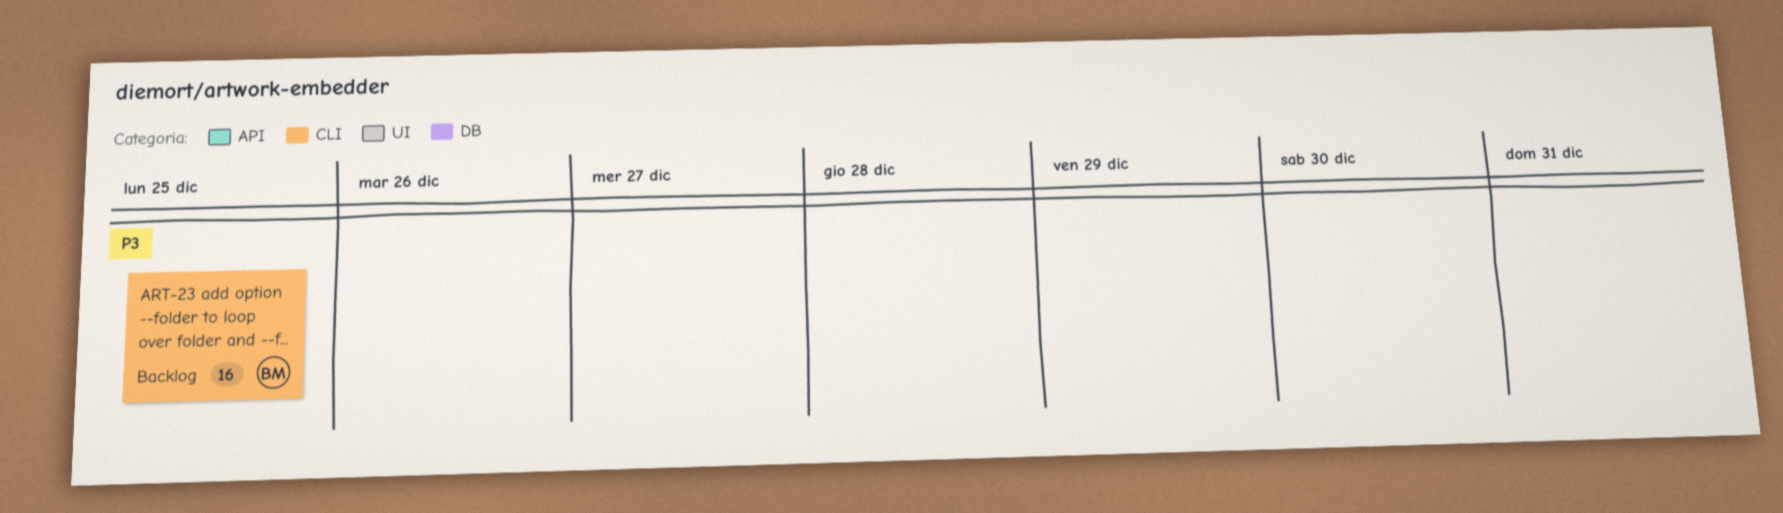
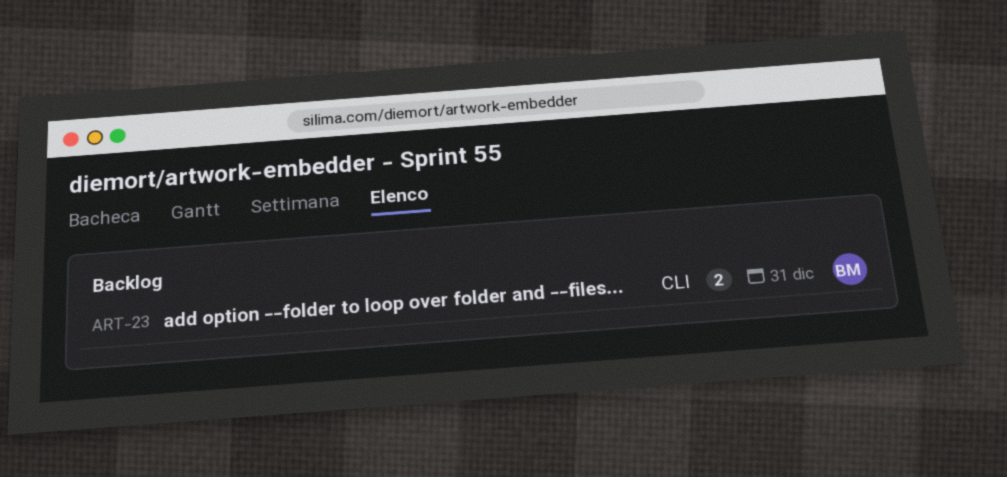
ART-23, estimate: 16 -> 2
ART-23, due: Dec 25 -> Dec 31

